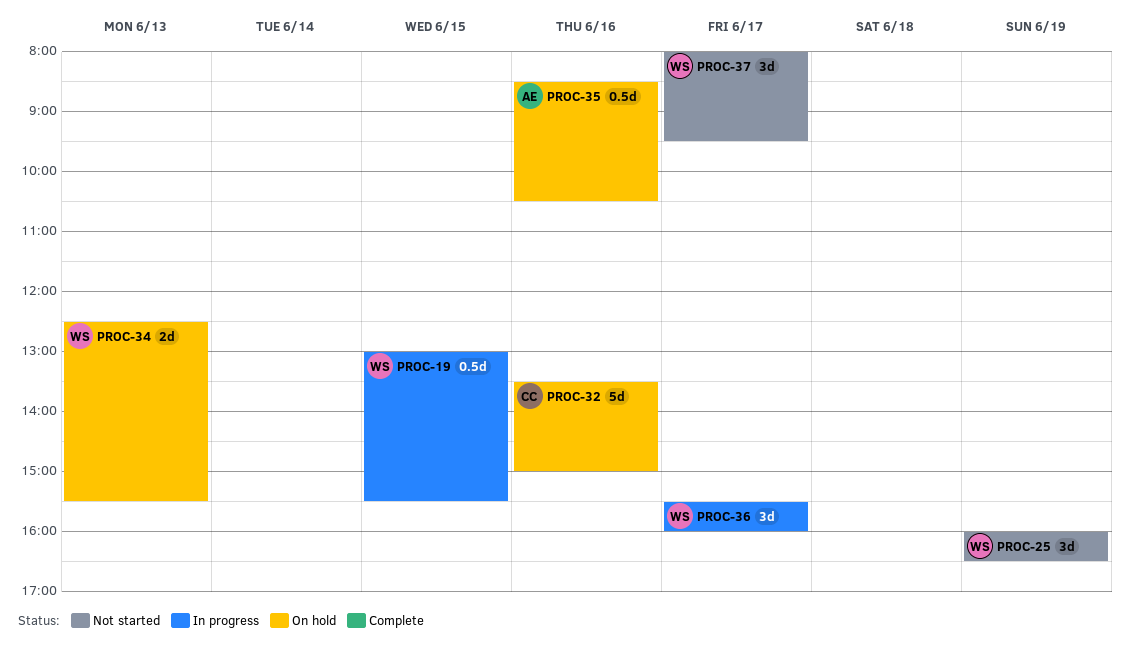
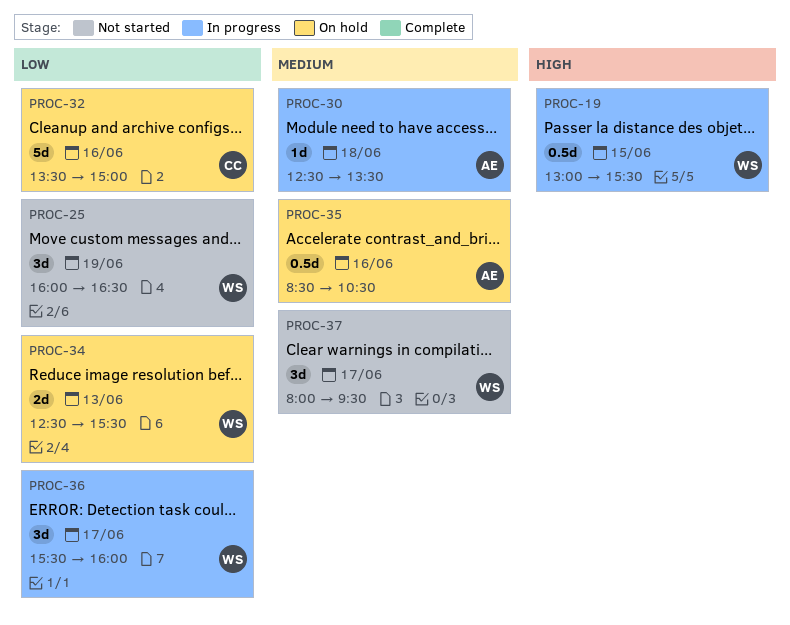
PROC-30: none -> present

